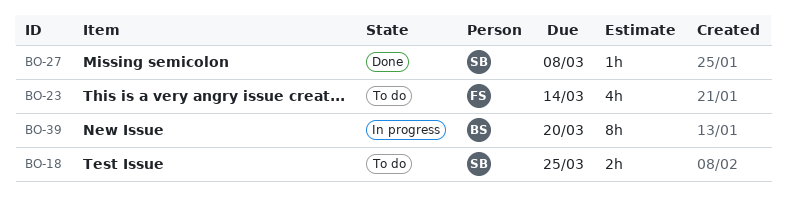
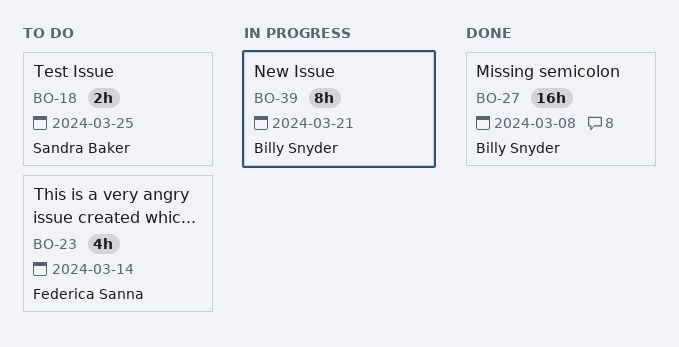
BO-27, owner: Sandra Baker -> Billy Snyder
BO-27, estimate: 1h -> 16h
BO-39, due: Mar 20 -> Mar 21

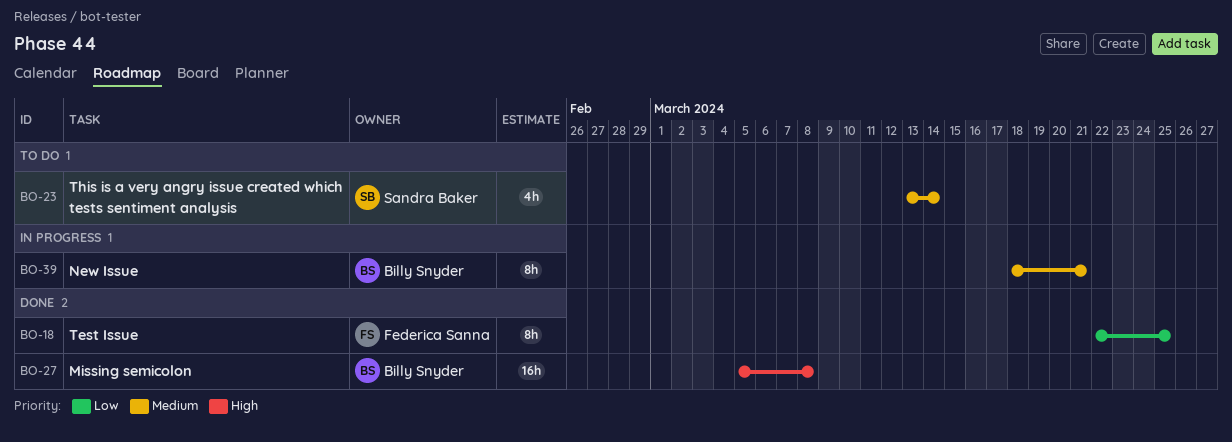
BO-18, status: To do -> Done
BO-18, owner: Sandra Baker -> Federica Sanna
BO-18, estimate: 2h -> 8h
BO-23, owner: Federica Sanna -> Sandra Baker

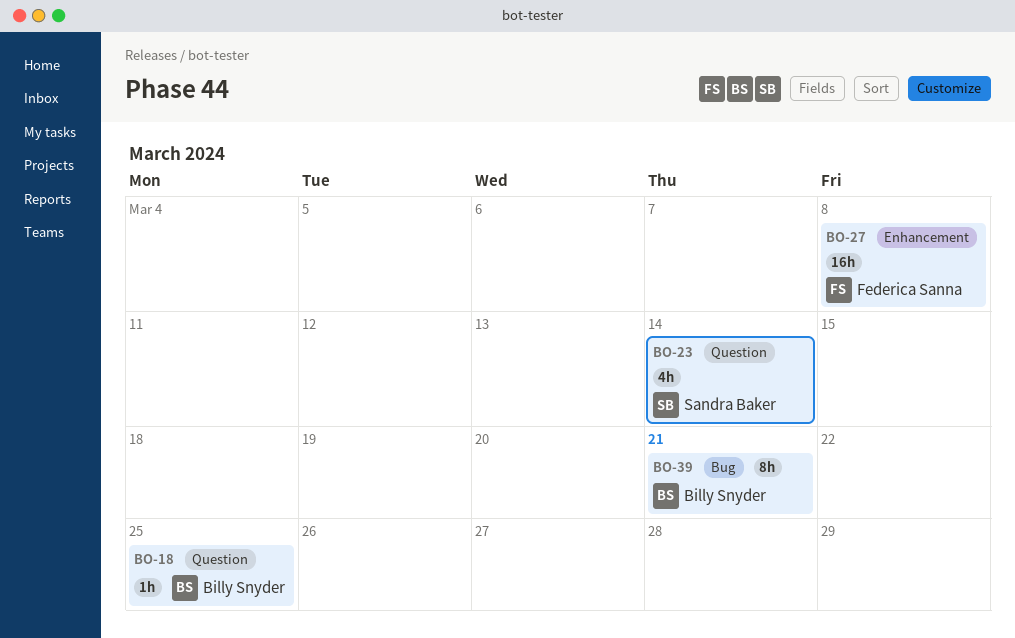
BO-18, owner: Federica Sanna -> Billy Snyder
BO-18, estimate: 8h -> 1h
BO-27, owner: Billy Snyder -> Federica Sanna

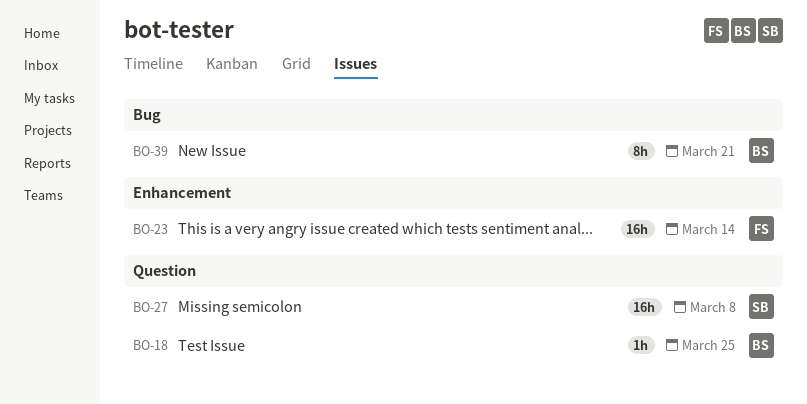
BO-23, owner: Sandra Baker -> Federica Sanna
BO-23, label: Question -> Enhancement
BO-23, estimate: 4h -> 16h
BO-27, owner: Federica Sanna -> Sandra Baker
BO-27, label: Enhancement -> Question

